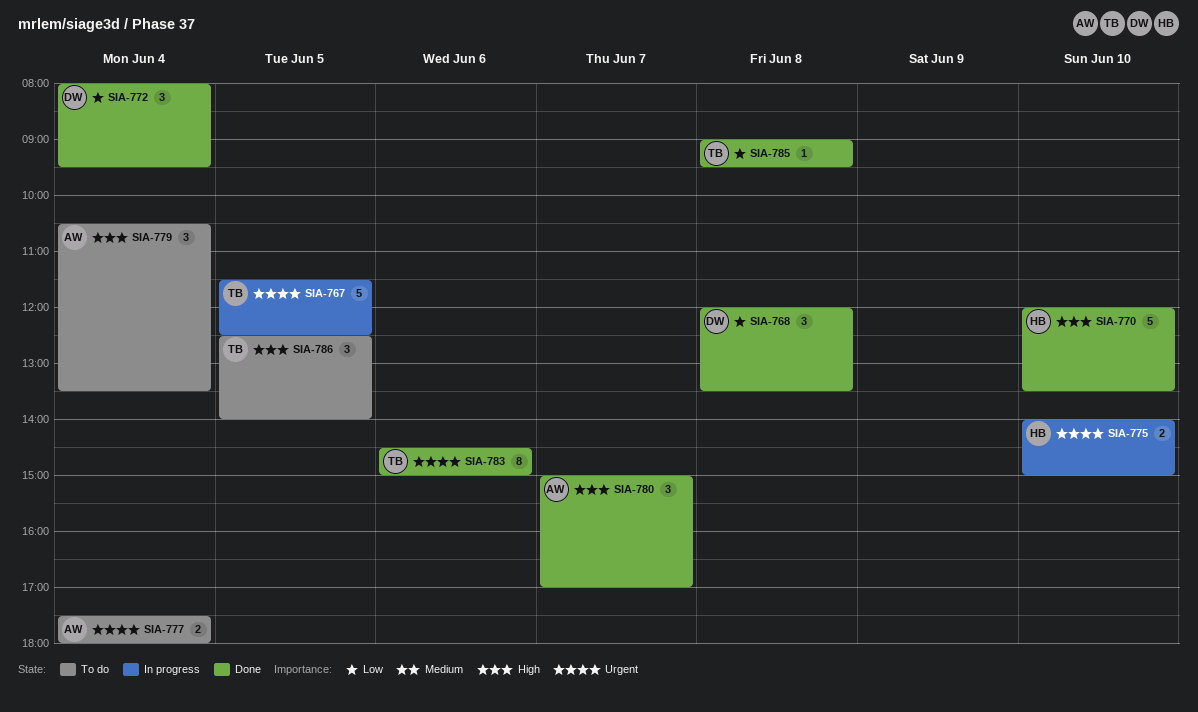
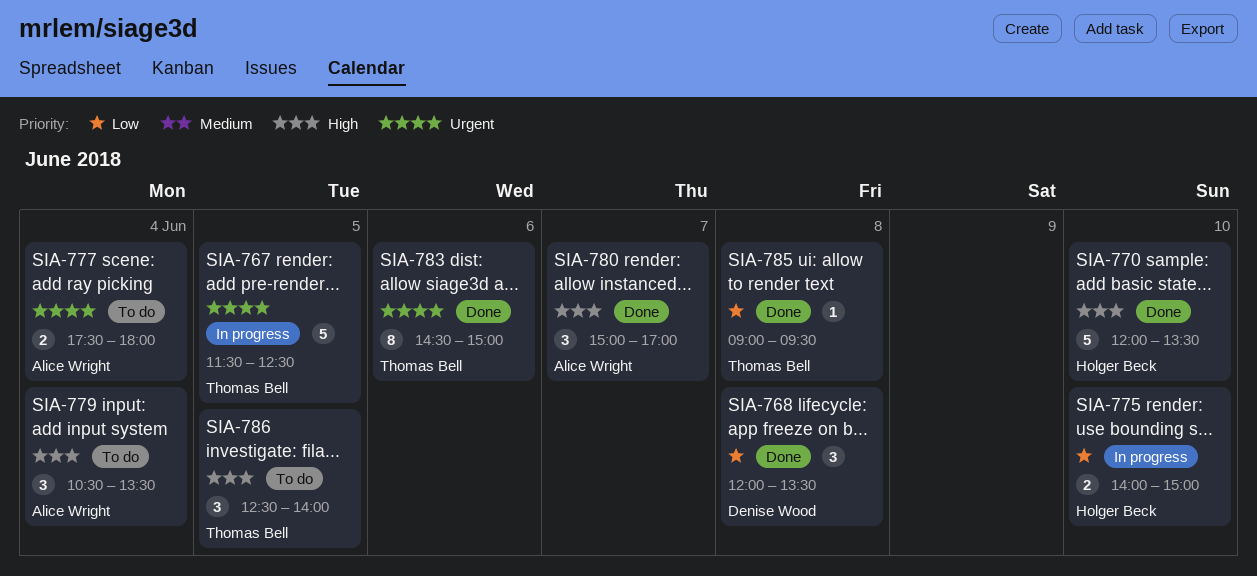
SIA-772: present -> none
SIA-775, priority: Urgent -> Low

